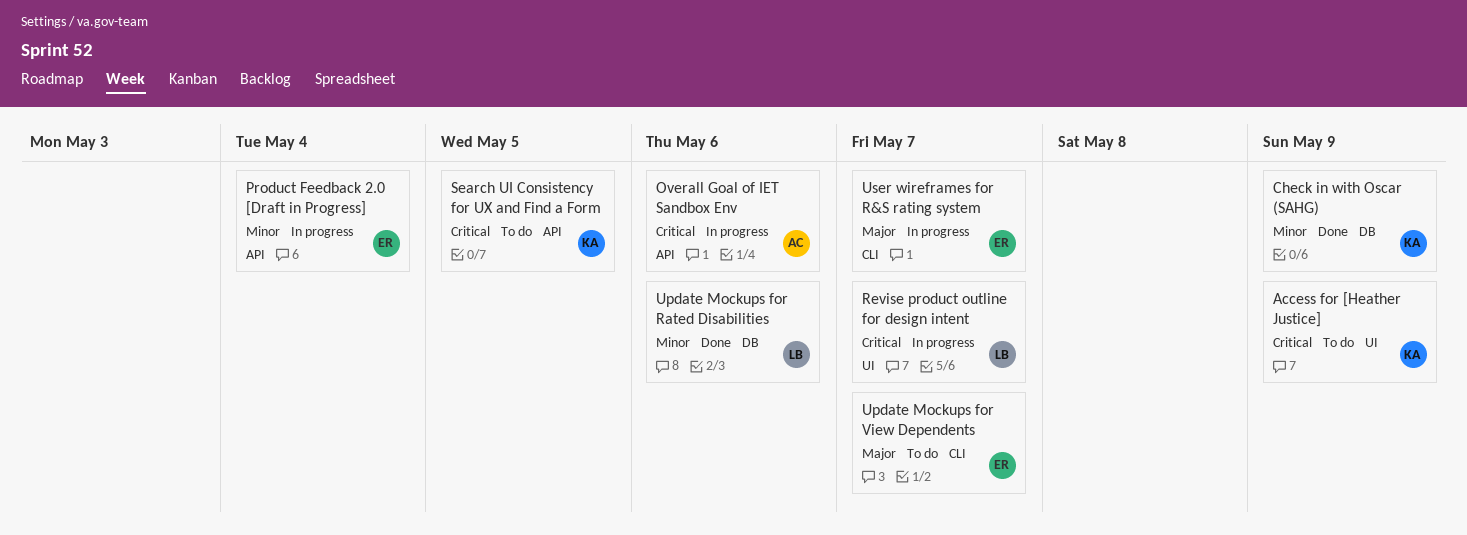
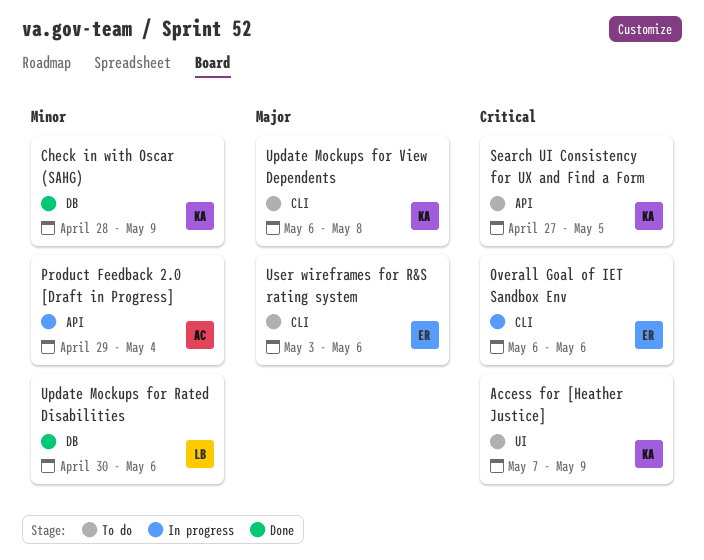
Overall Goal of IET Sandbox Env, owner: AC -> ER
Overall Goal of IET Sandbox Env, label: API -> CLI
Product Feedback 2.0 [Draft in Progress], owner: ER -> AC
Revise product outline for design intent: present -> none
Update Mockups for View Dependents, owner: ER -> KA
Update Mockups for View Dependents, due: May 7 -> May 8
User wireframes for R&S rating system, status: In progress -> To do
User wireframes for R&S rating system, due: May 7 -> May 6

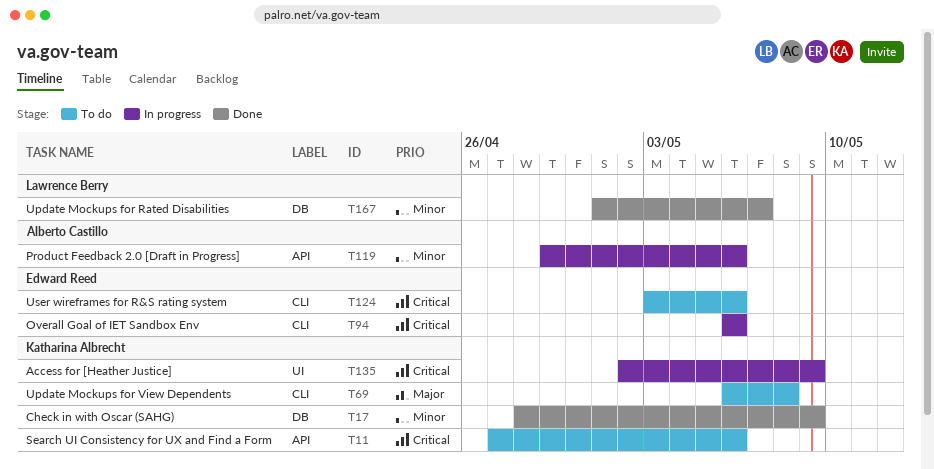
Access for [Heather Justice], status: To do -> In progress
Access for [Heather Justice], start: May 7 -> May 2
Product Feedback 2.0 [Draft in Progress], due: May 4 -> May 6
Search UI Consistency for UX and Find a Form, due: May 5 -> May 6
Update Mockups for Rated Disabilities, start: Apr 30 -> May 1
Update Mockups for Rated Disabilities, due: May 6 -> May 7
User wireframes for R&S rating system, priority: Major -> Critical

